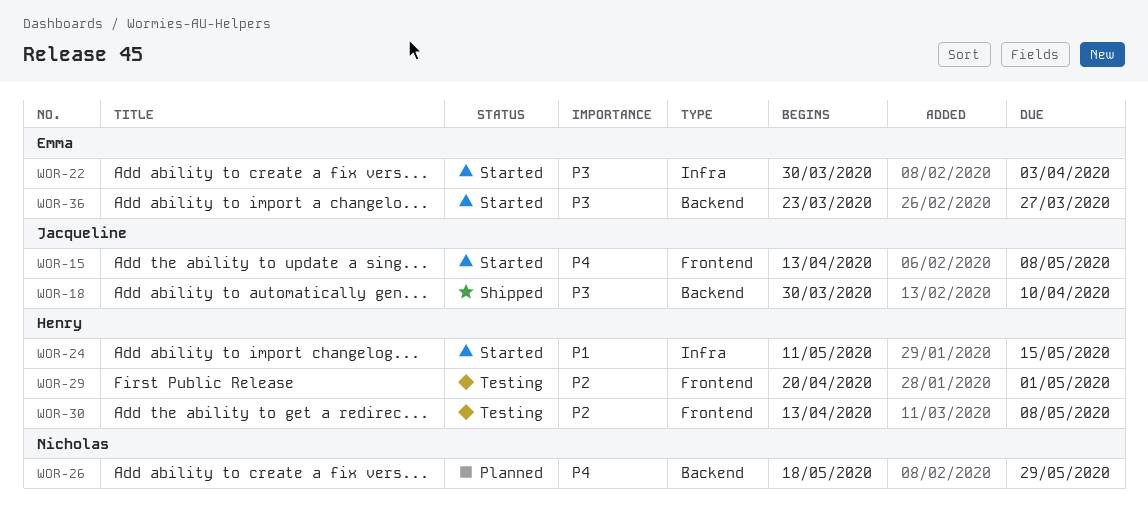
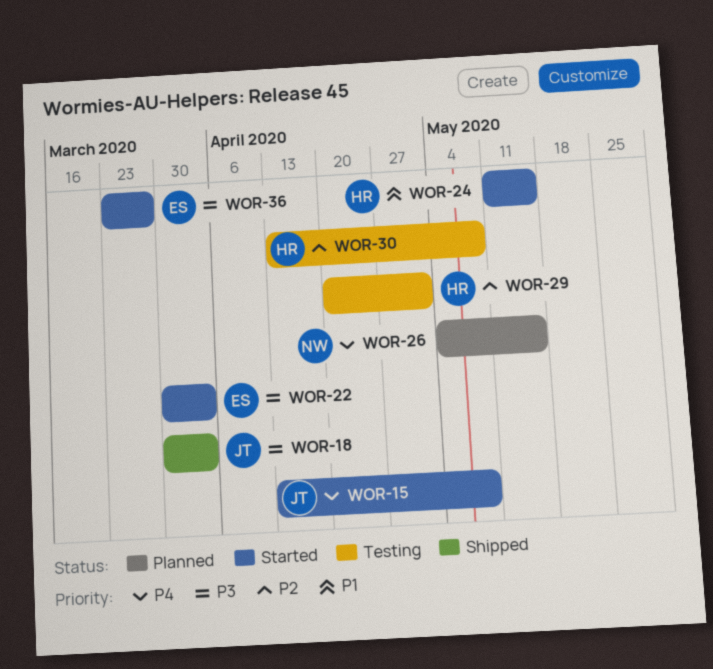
WOR-18, due: Apr 10 -> Apr 3
WOR-26, start: May 18 -> May 4
WOR-26, due: May 29 -> May 15

